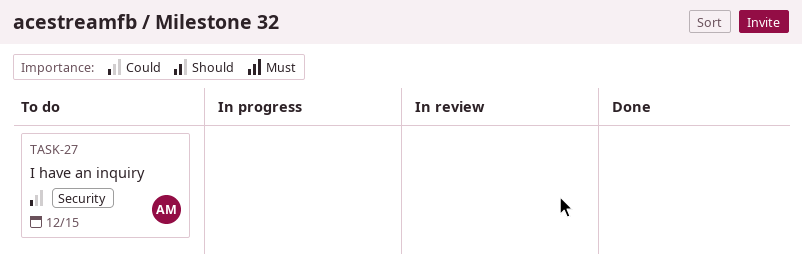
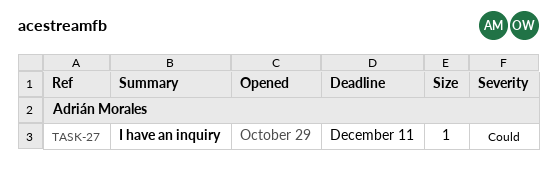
TASK-27, due: Dec 15 -> Dec 11

